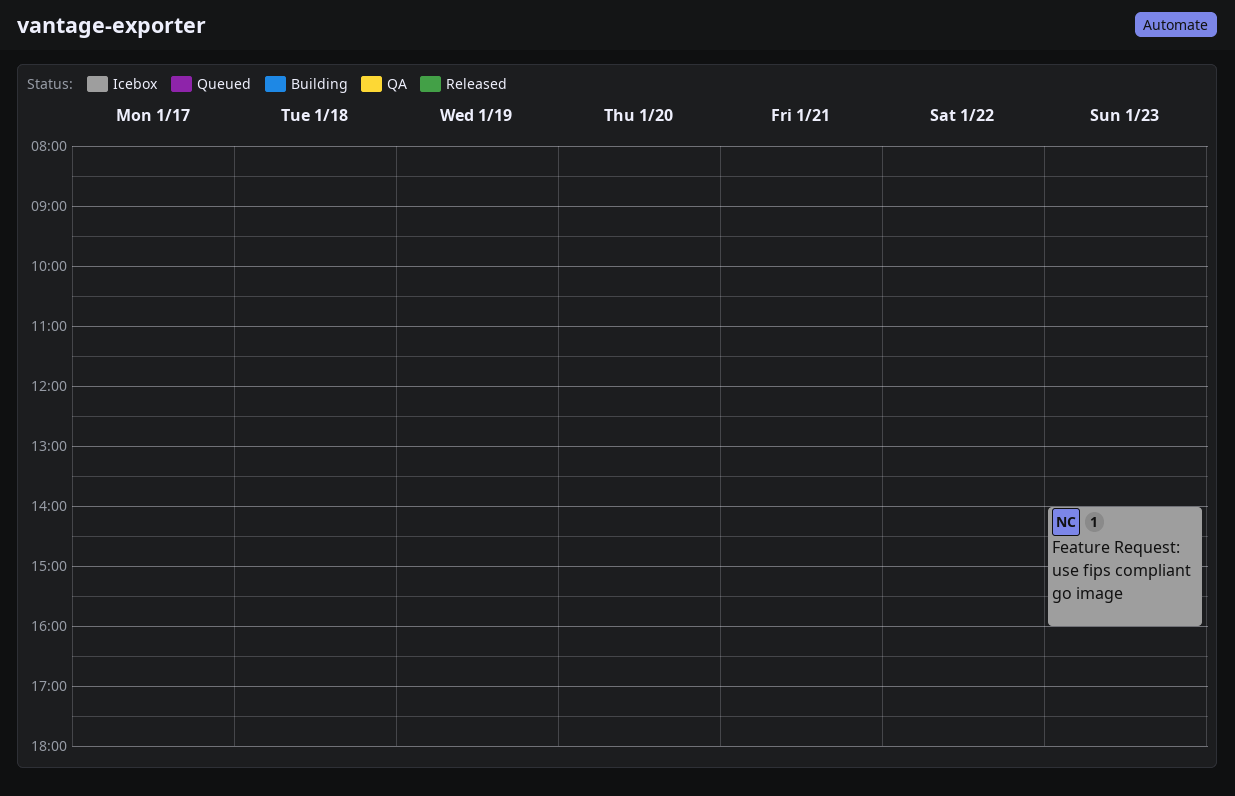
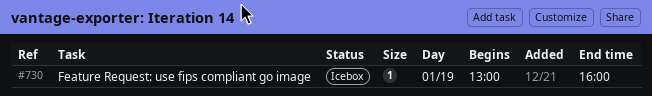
Feature Request: use fips compliant go image, day: Jan 23 -> Jan 19
Feature Request: use fips compliant go image, begins: 14:00 -> 13:00

